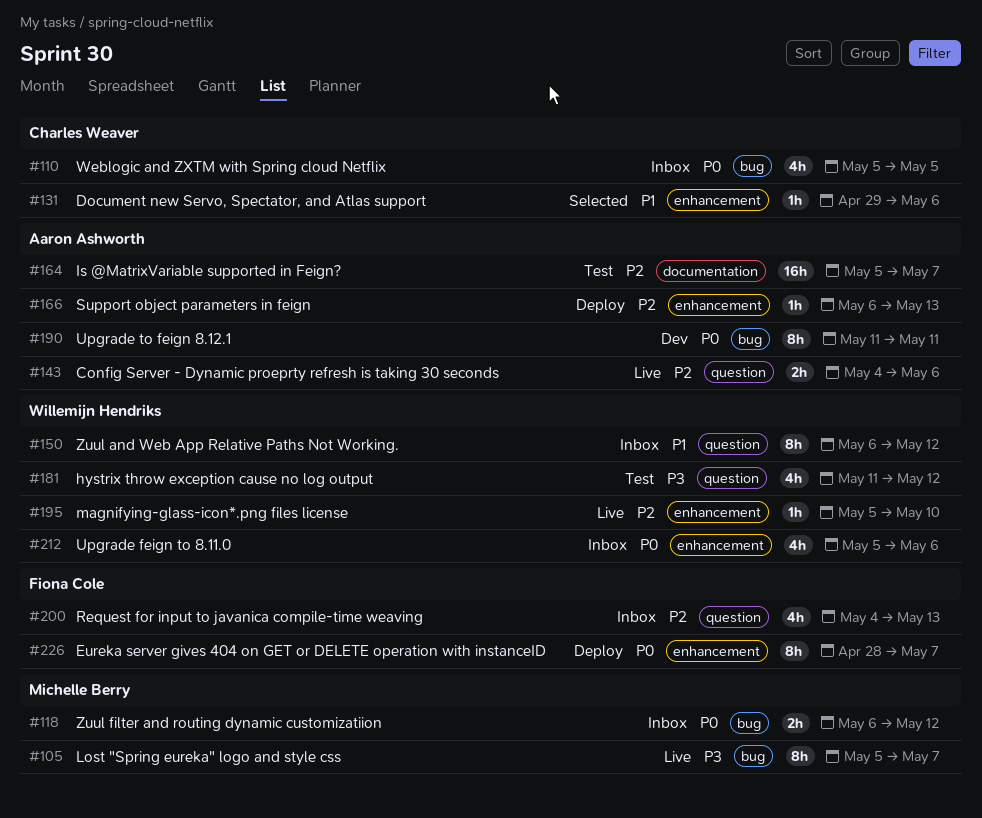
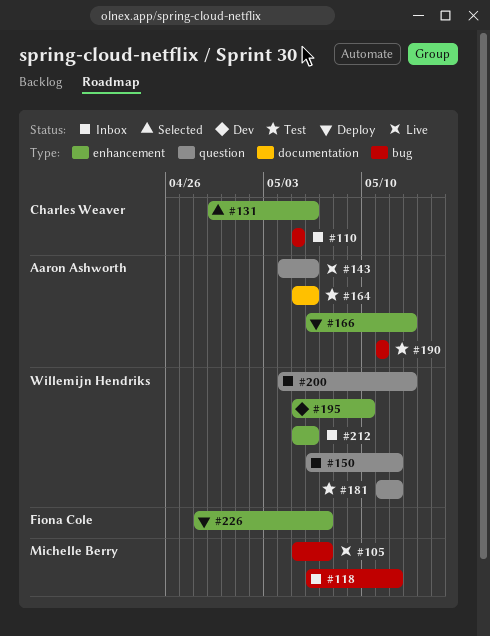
#164, due: May 7 -> May 6
#190, status: Dev -> Test
#195, status: Live -> Dev
#200, owner: Fiona Cole -> Willemijn Hendriks

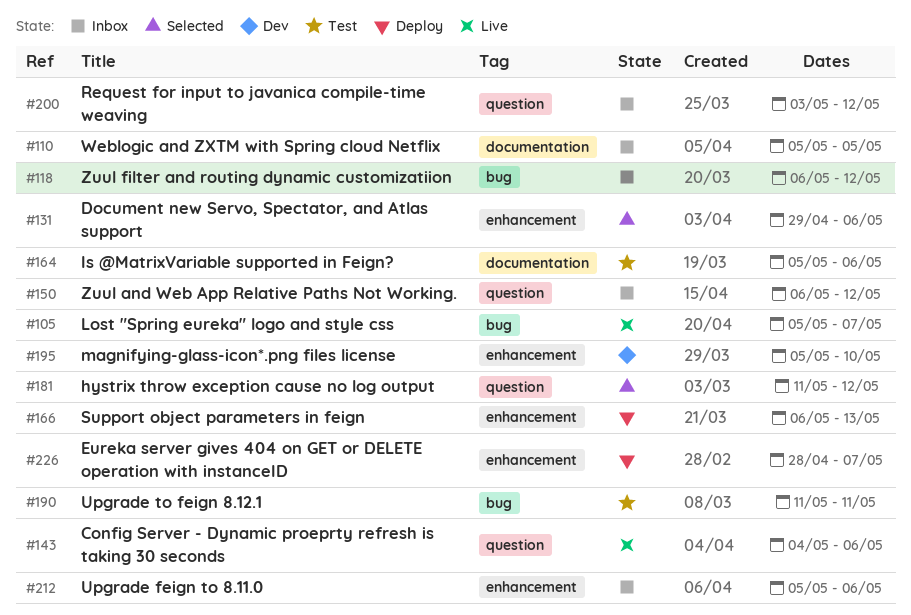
#110, label: bug -> documentation
#181, status: Test -> Selected
#200, start: May 4 -> May 3
#200, due: May 13 -> May 12

